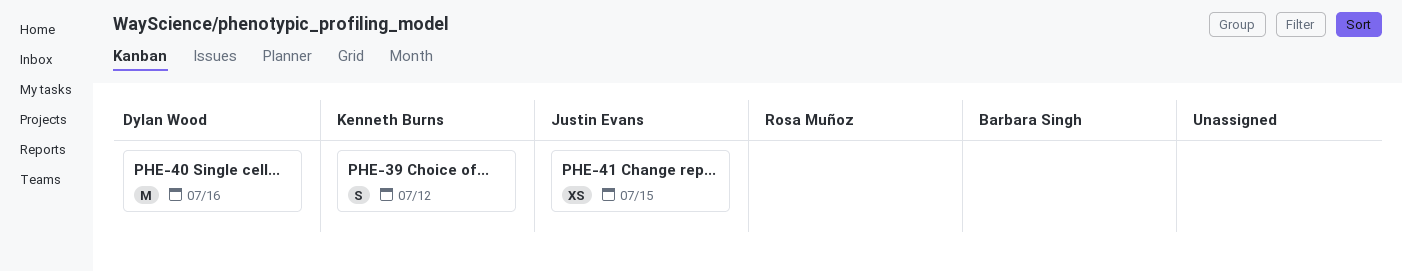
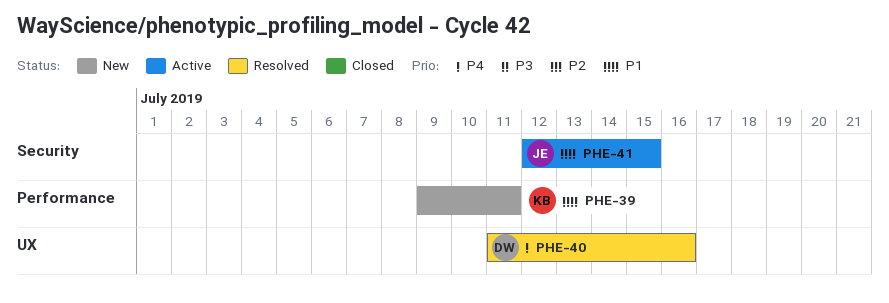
PHE-39, due: Jul 12 -> Jul 11

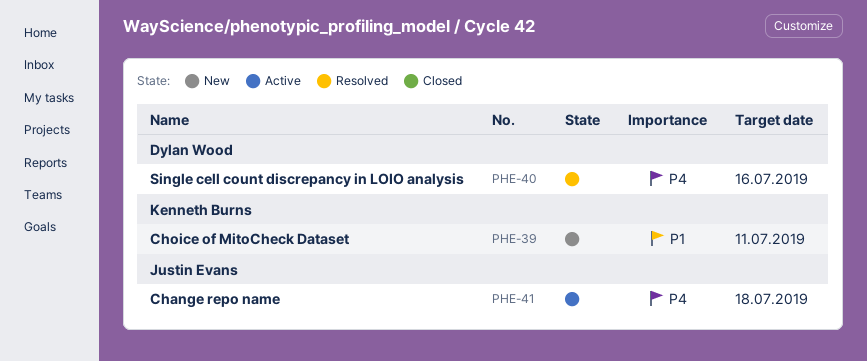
PHE-41, priority: P1 -> P4
PHE-41, due: Jul 15 -> Jul 18

